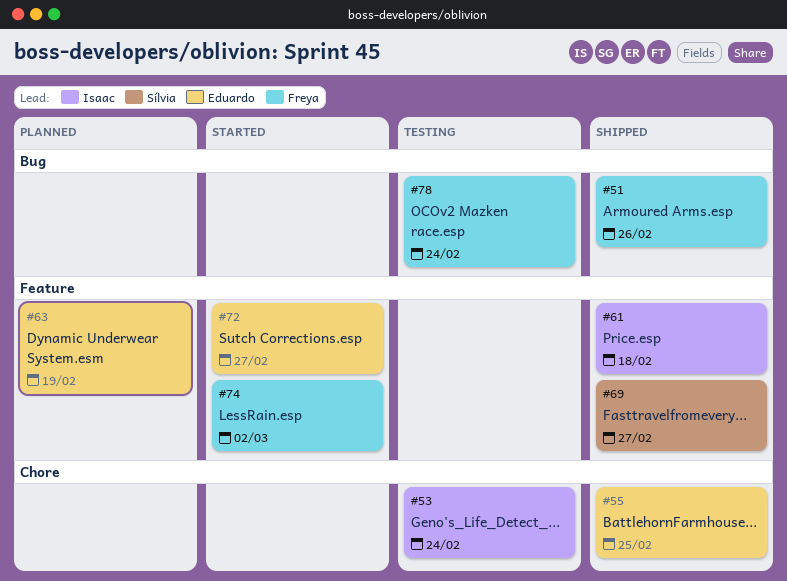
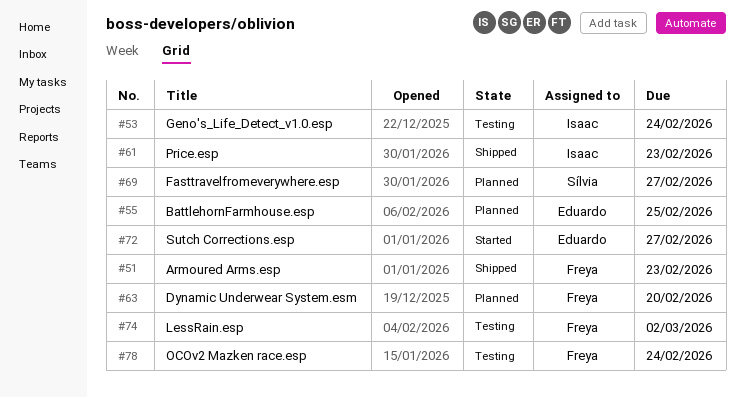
#51, due: Feb 26 -> Feb 23
#55, status: Shipped -> Planned
#61, due: Feb 18 -> Feb 23
#63, owner: Eduardo -> Freya
#63, due: Feb 19 -> Feb 20
#69, status: Shipped -> Planned
#74, status: Started -> Testing

